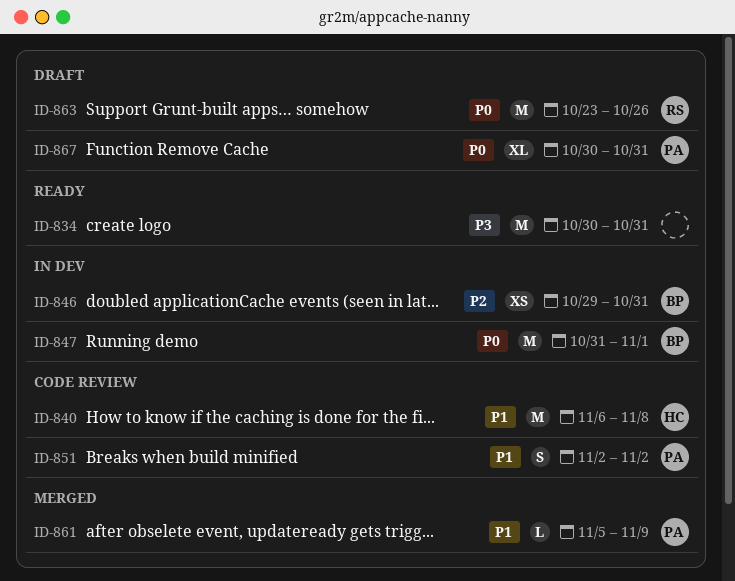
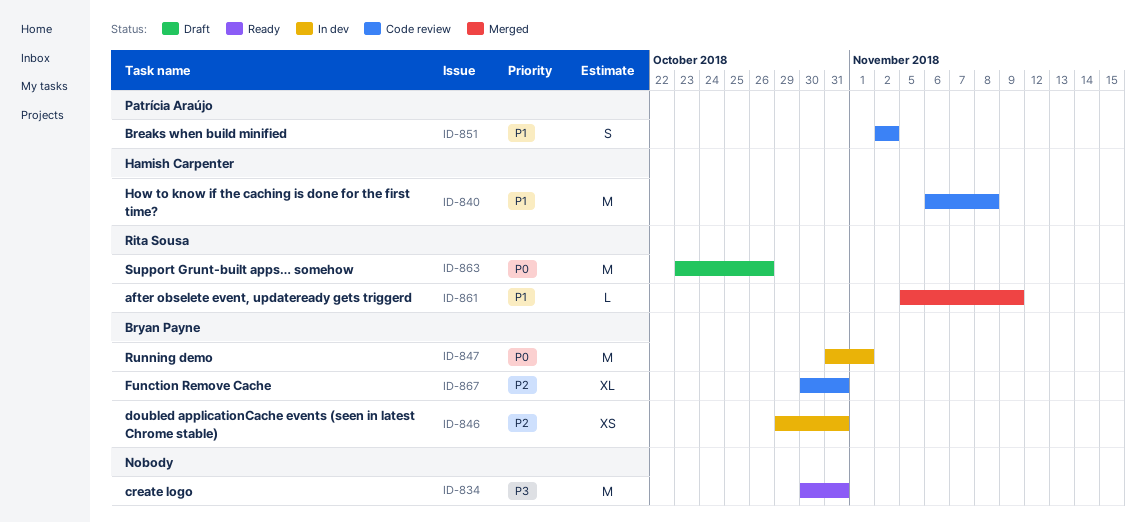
ID-861, owner: Patrícia Araújo -> Rita Sousa
ID-867, status: Draft -> Code review
ID-867, owner: Patrícia Araújo -> Bryan Payne
ID-867, priority: P0 -> P2

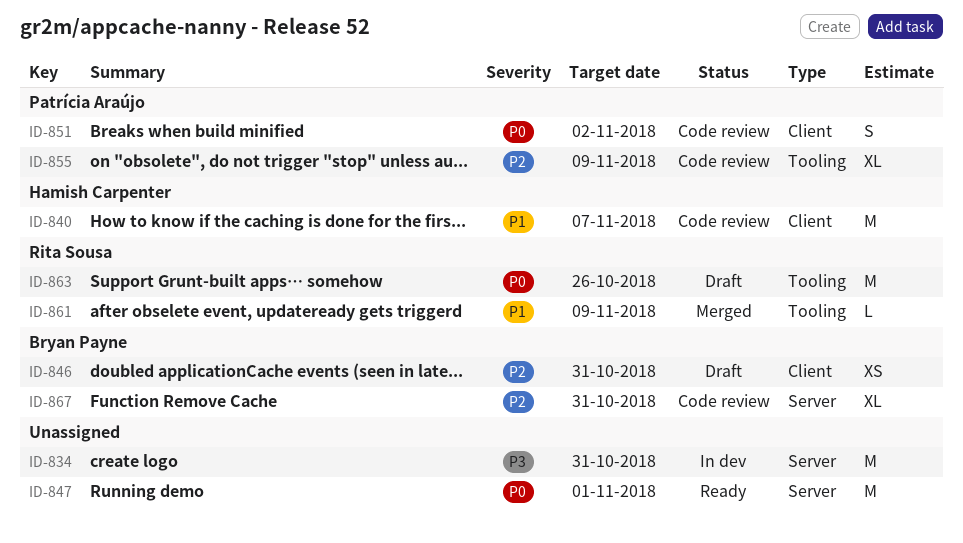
ID-834, status: Ready -> In dev
ID-840, due: Nov 8 -> Nov 7
ID-846, status: In dev -> Draft
ID-847, status: In dev -> Ready
ID-847, owner: Bryan Payne -> none
ID-851, priority: P1 -> P0
ID-855: none -> present

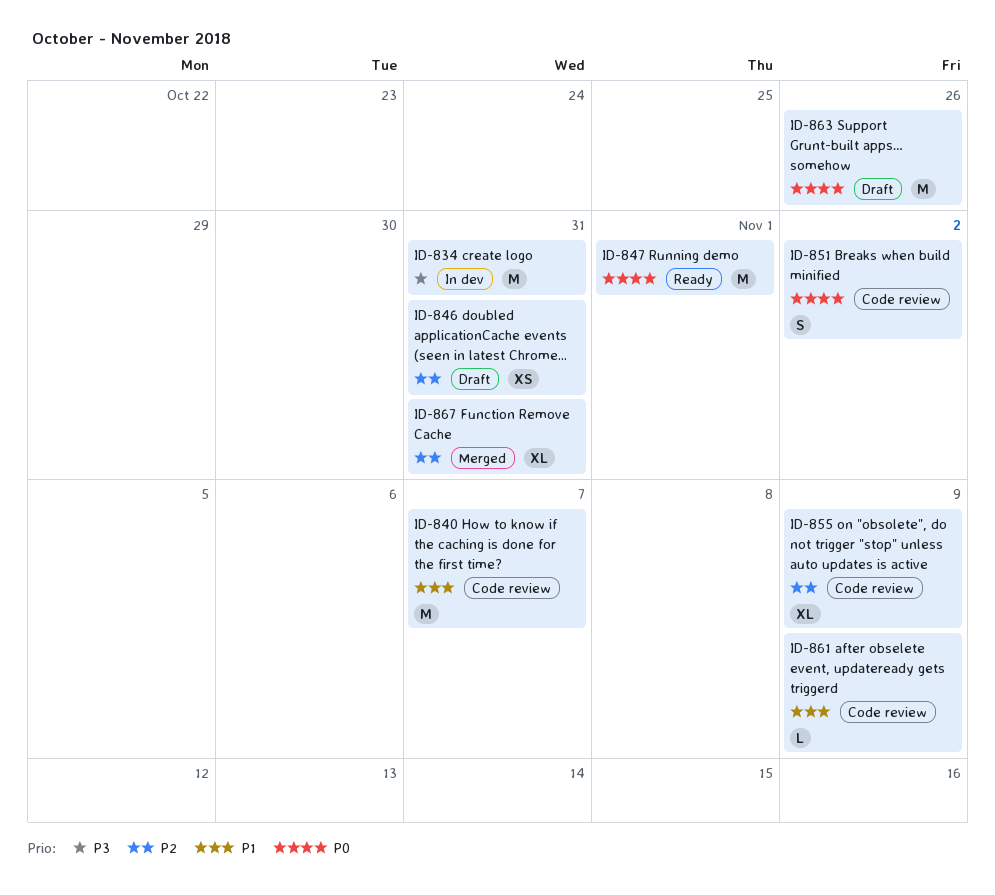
ID-861, status: Merged -> Code review
ID-867, status: Code review -> Merged

